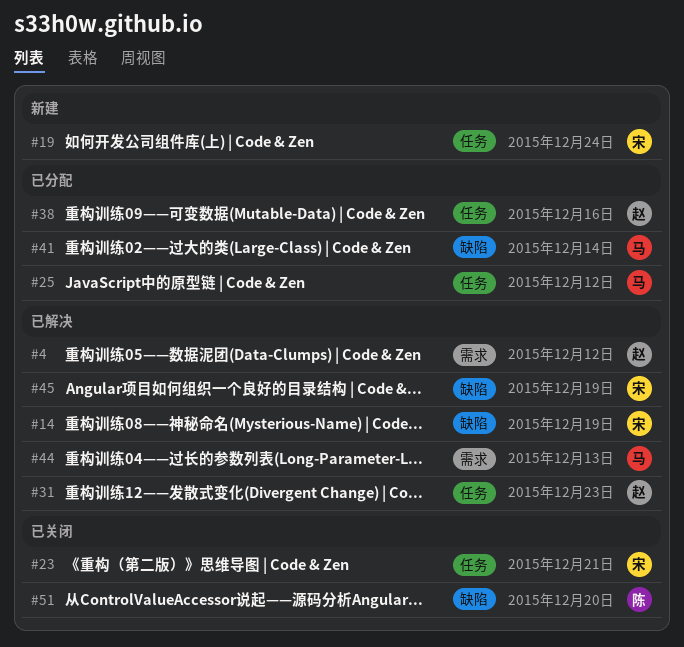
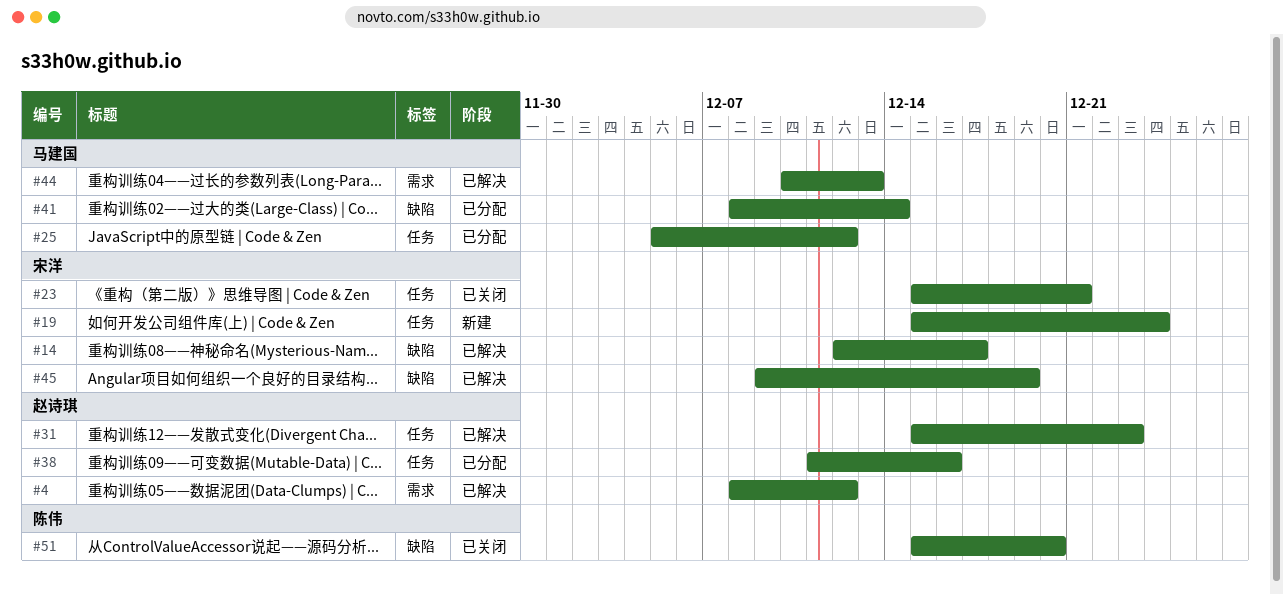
#14, due: Dec 19 -> Dec 17

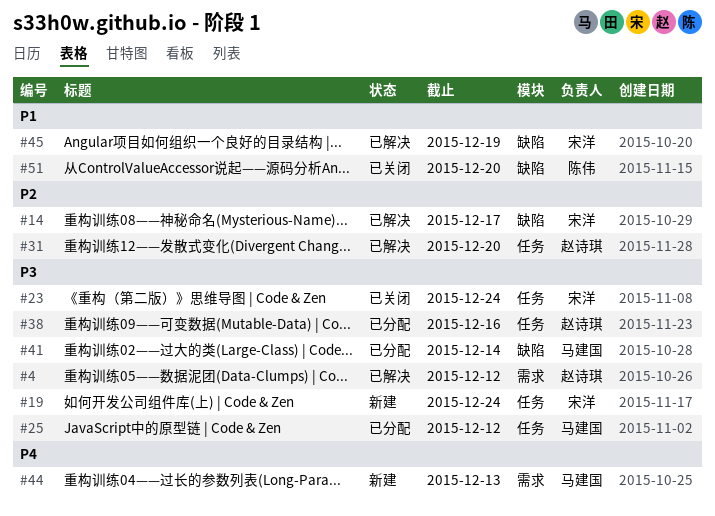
#23, due: Dec 21 -> Dec 24
#31, due: Dec 23 -> Dec 20
#44, status: 已解决 -> 新建

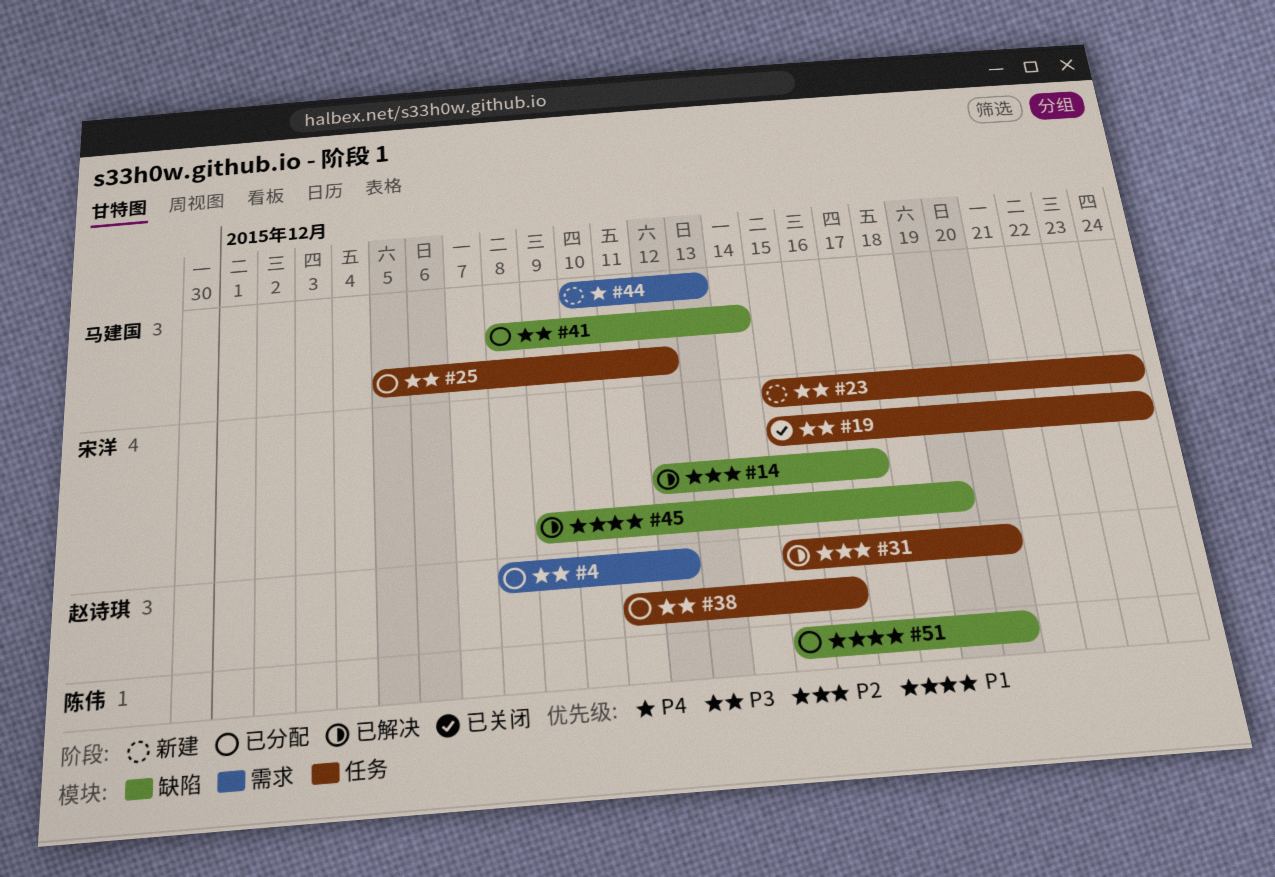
#4, status: 已解决 -> 已分配
#19, status: 新建 -> 已关闭
#23, status: 已关闭 -> 新建
#51, status: 已关闭 -> 已分配

